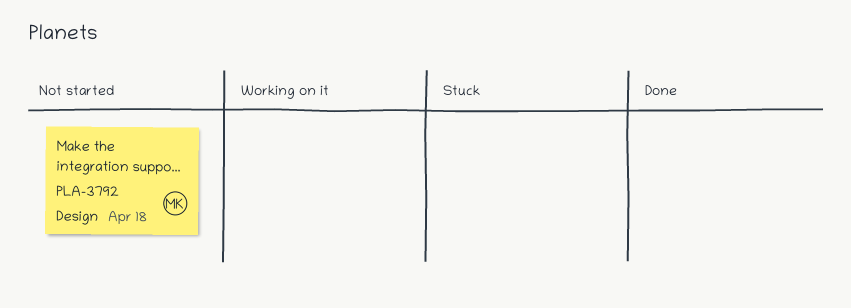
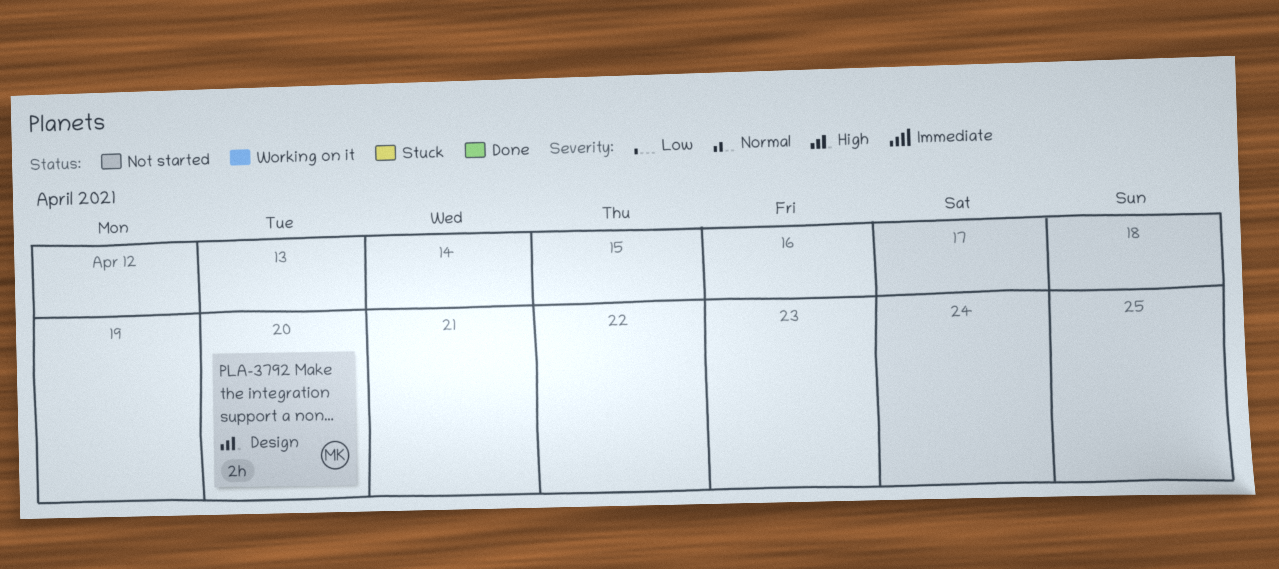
PLA-3792, due: Apr 18 -> Apr 20

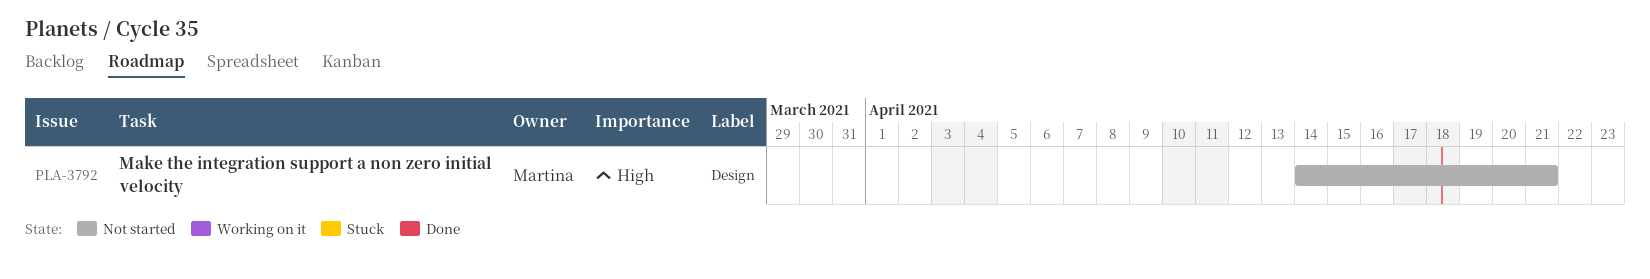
PLA-3792, due: Apr 20 -> Apr 21

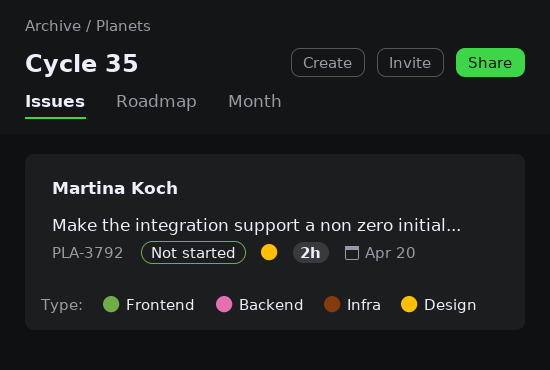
PLA-3792, due: Apr 21 -> Apr 20

